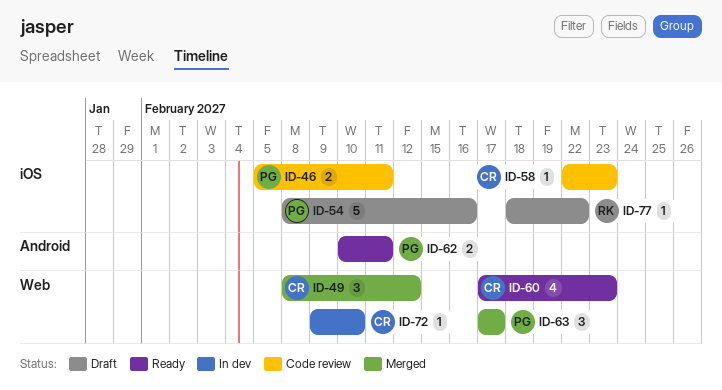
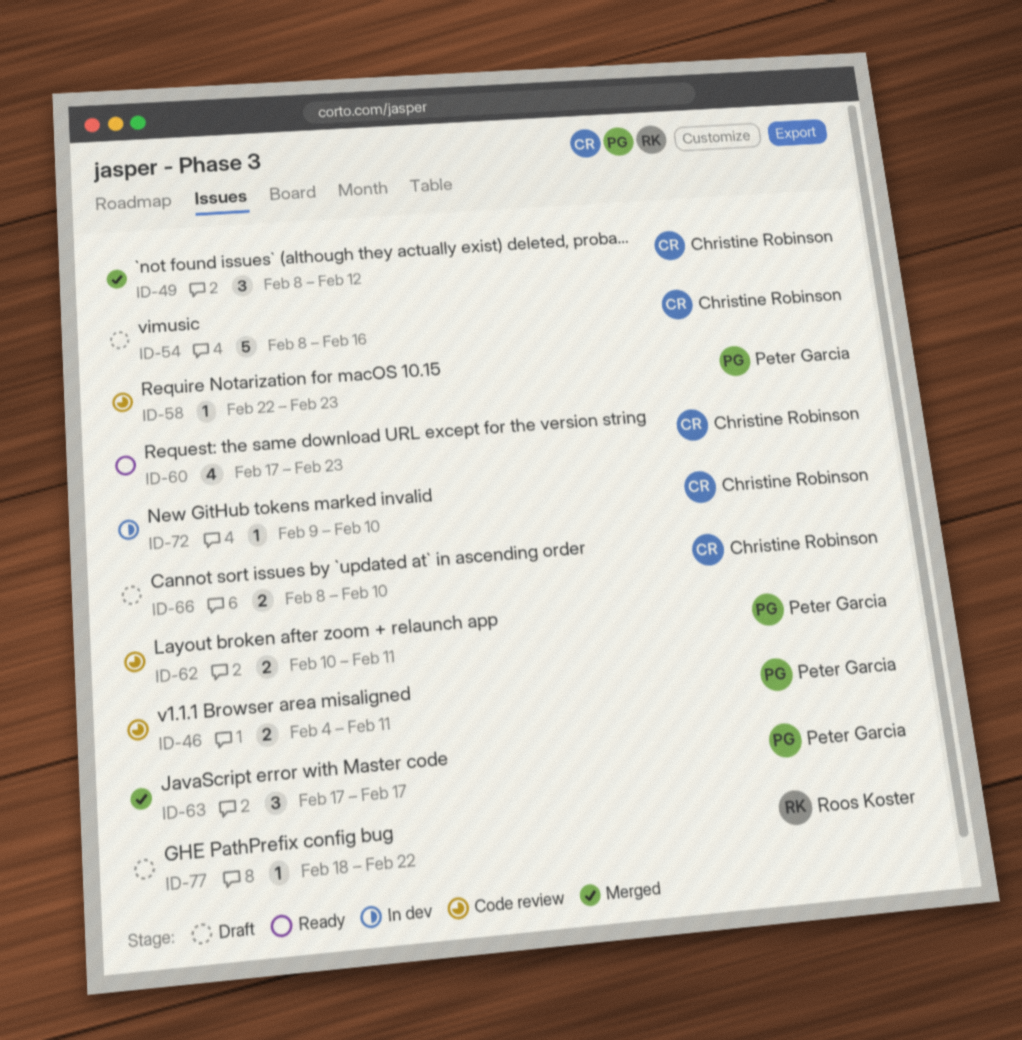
ID-46, start: Feb 5 -> Feb 4
ID-54, owner: Peter Garcia -> Christine Robinson
ID-58, owner: Christine Robinson -> Peter Garcia
ID-62, status: Ready -> Code review
ID-66: none -> present

